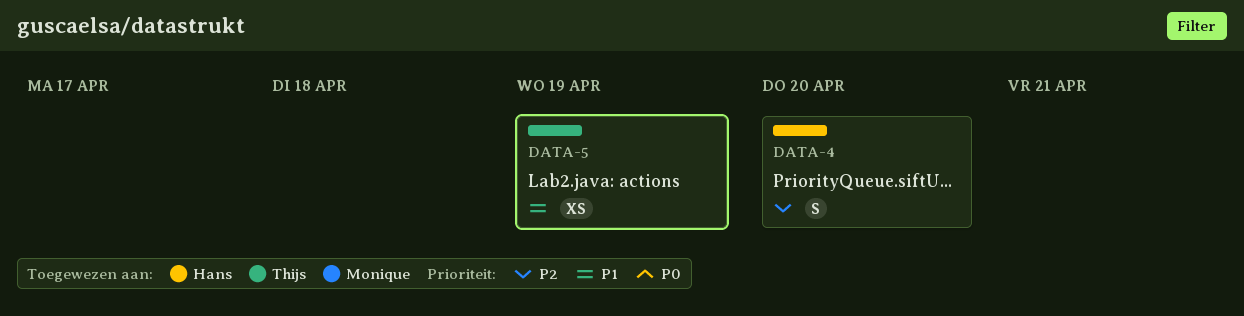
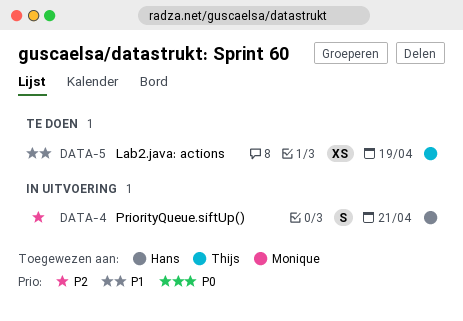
DATA-4, due: Apr 20 -> Apr 21

